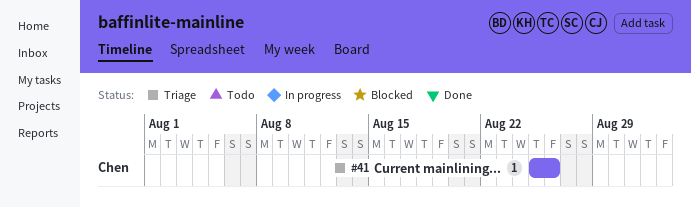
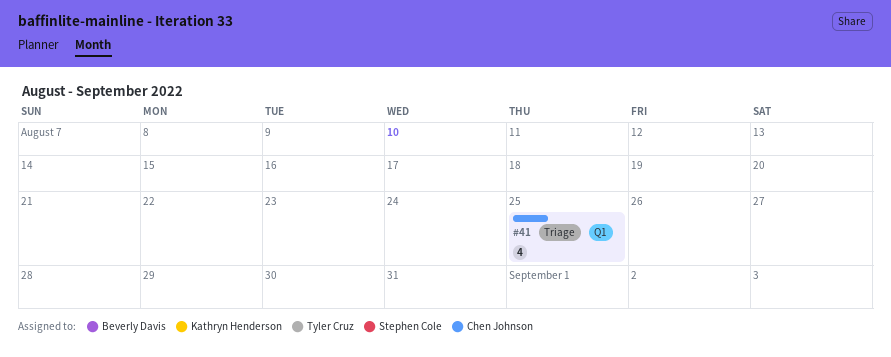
#41, estimate: 1 -> 4
#41, due: Aug 26 -> Aug 25

